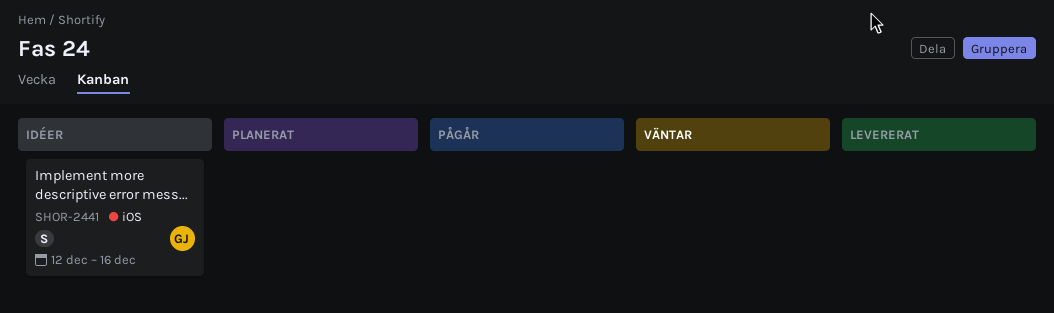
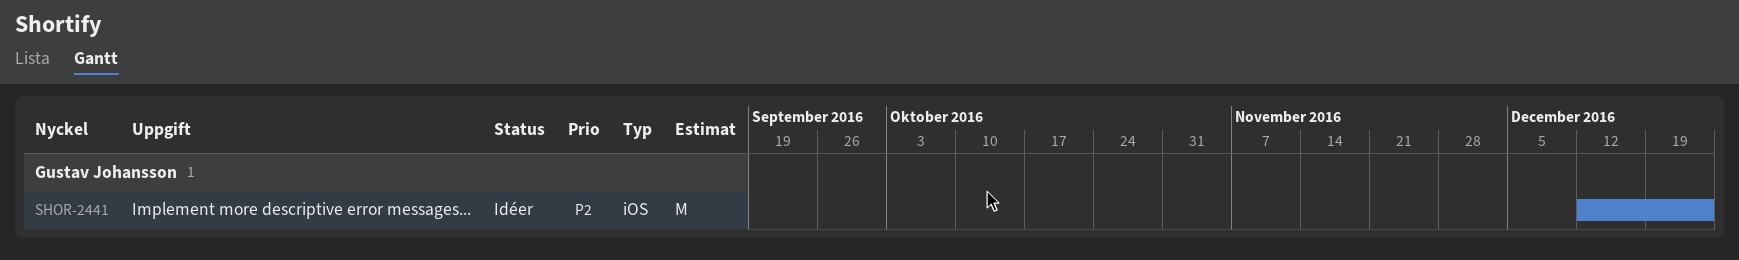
SHOR-2441, estimate: S -> M
SHOR-2441, due: Dec 16 -> Dec 23

